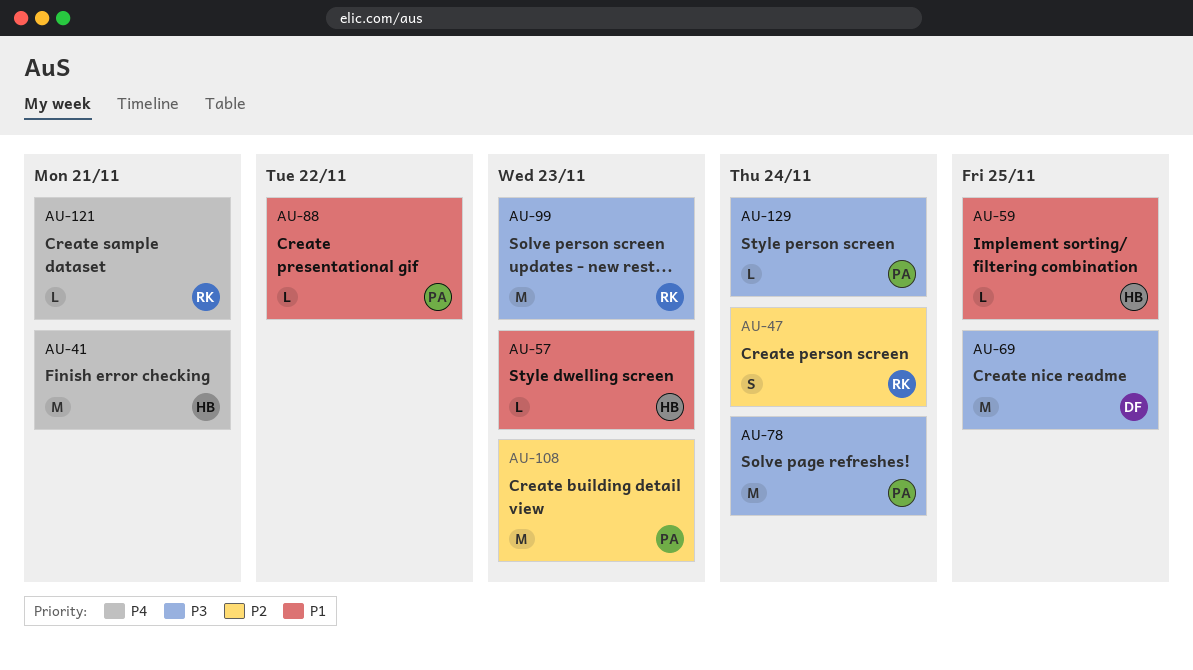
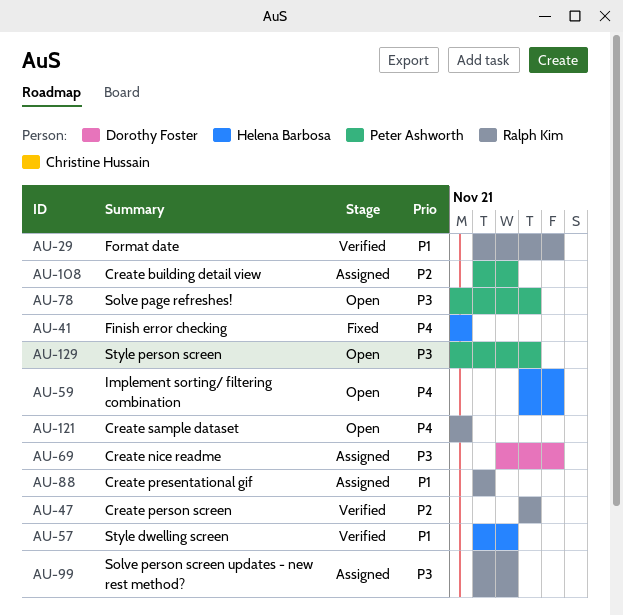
AU-29: none -> present
AU-59, priority: P1 -> P4
AU-88, owner: Peter Ashworth -> Ralph Kim

